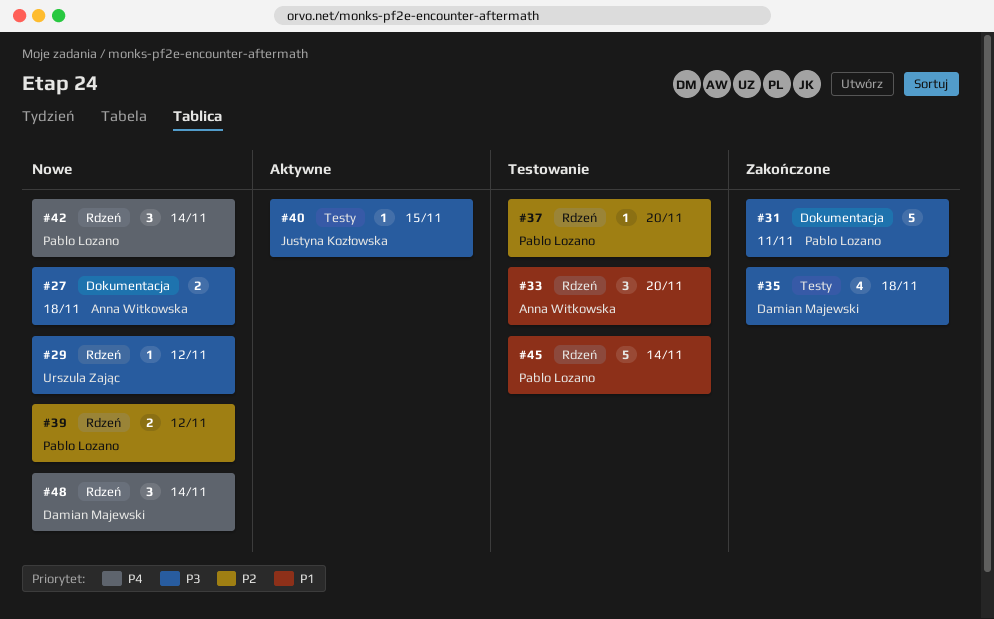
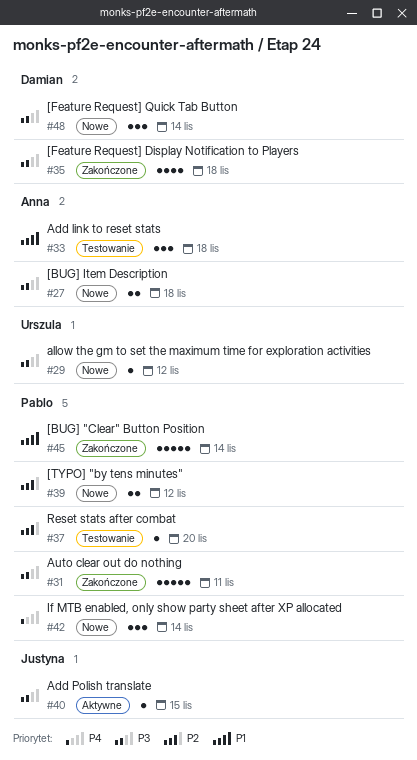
#33, due: Nov 20 -> Nov 18
#45, status: Testowanie -> Zakończone
#48, priority: P4 -> P3

